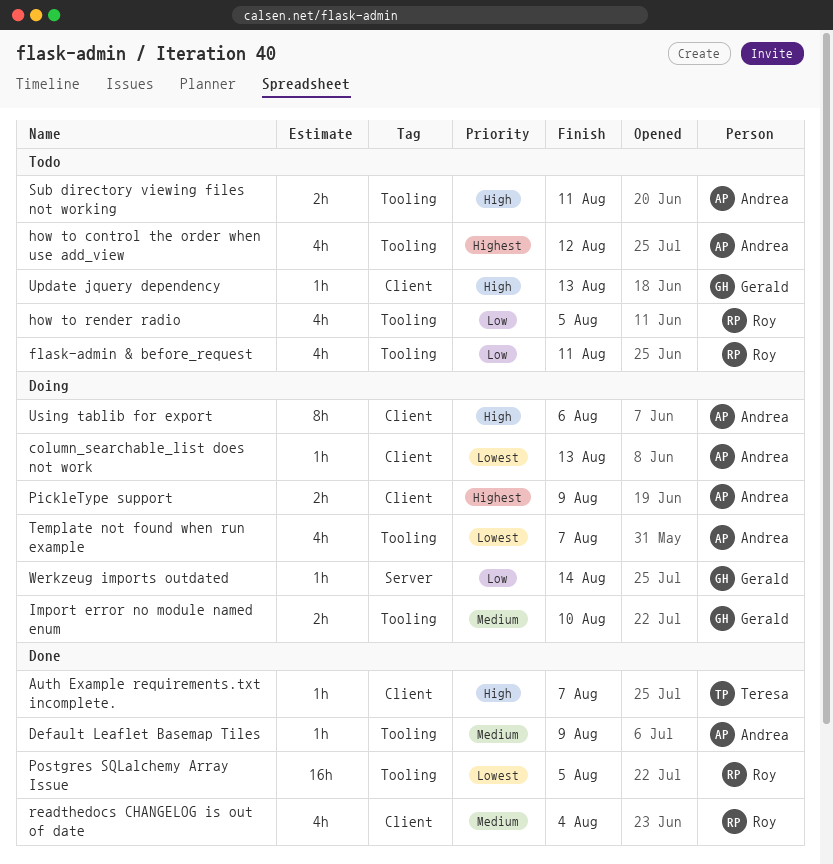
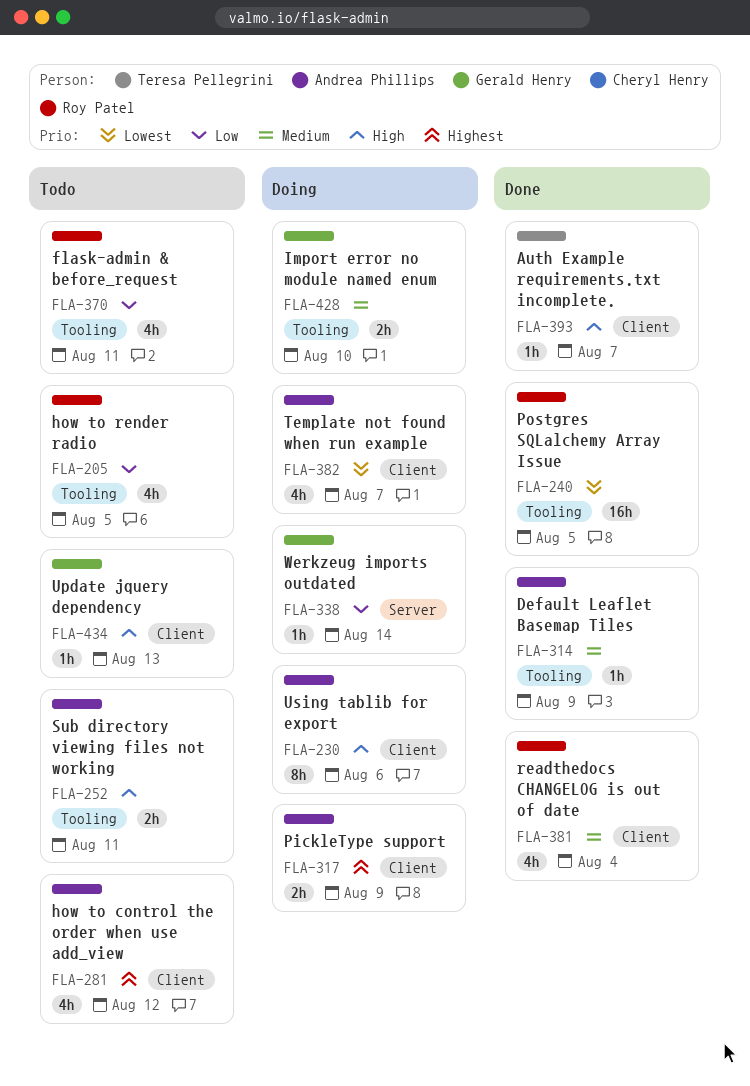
column_searchable_list does not work: present -> none
how to control the order when use add_view, label: Tooling -> Client
Template not found when run example, label: Tooling -> Client

